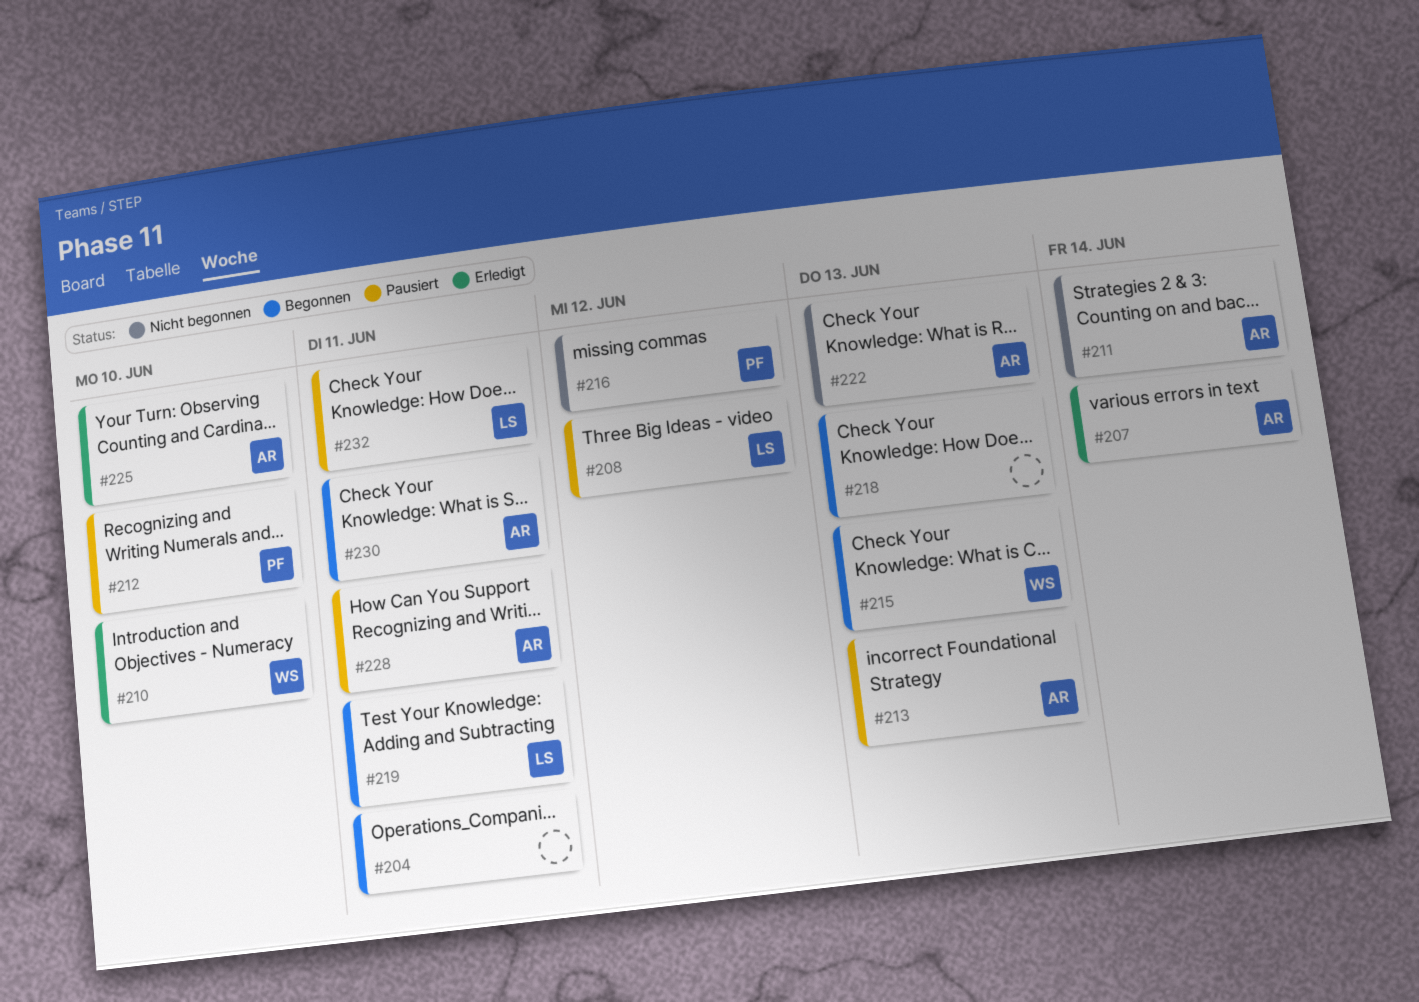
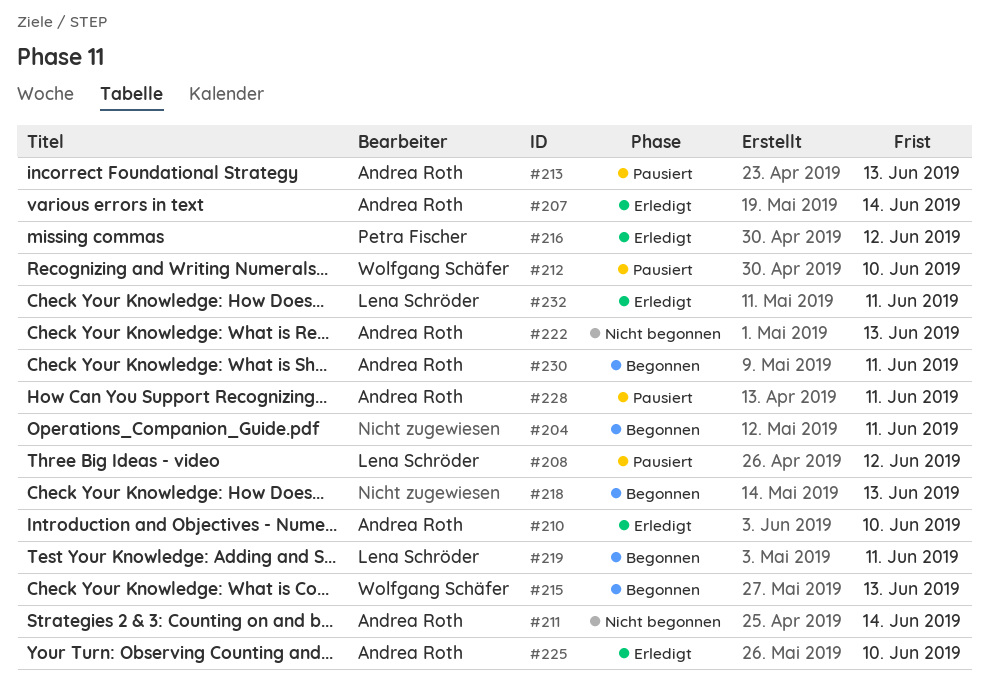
#210, owner: Wolfgang Schäfer -> Andrea Roth
#212, owner: Petra Fischer -> Wolfgang Schäfer
#216, status: Nicht begonnen -> Erledigt
#232, status: Pausiert -> Erledigt

